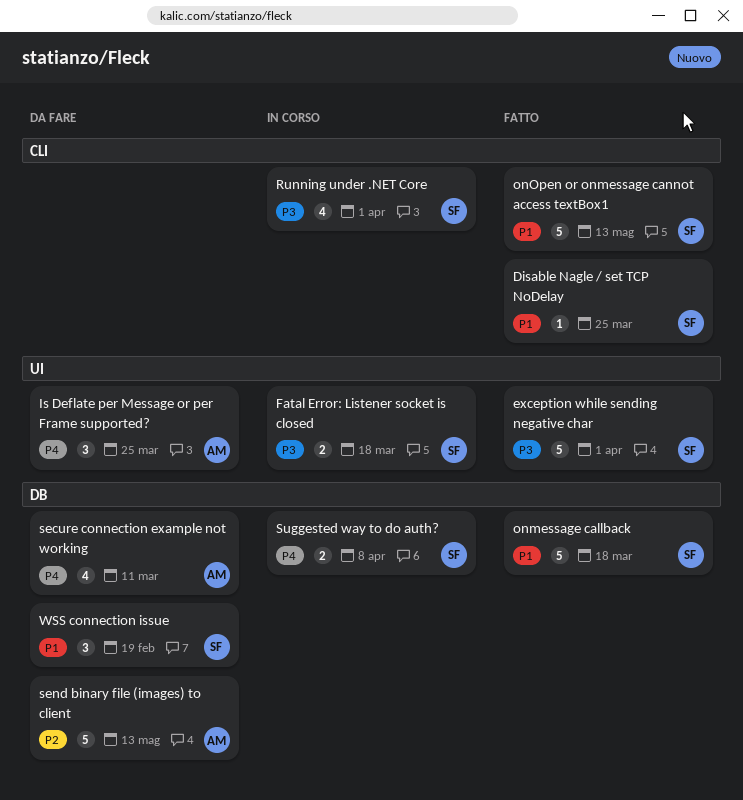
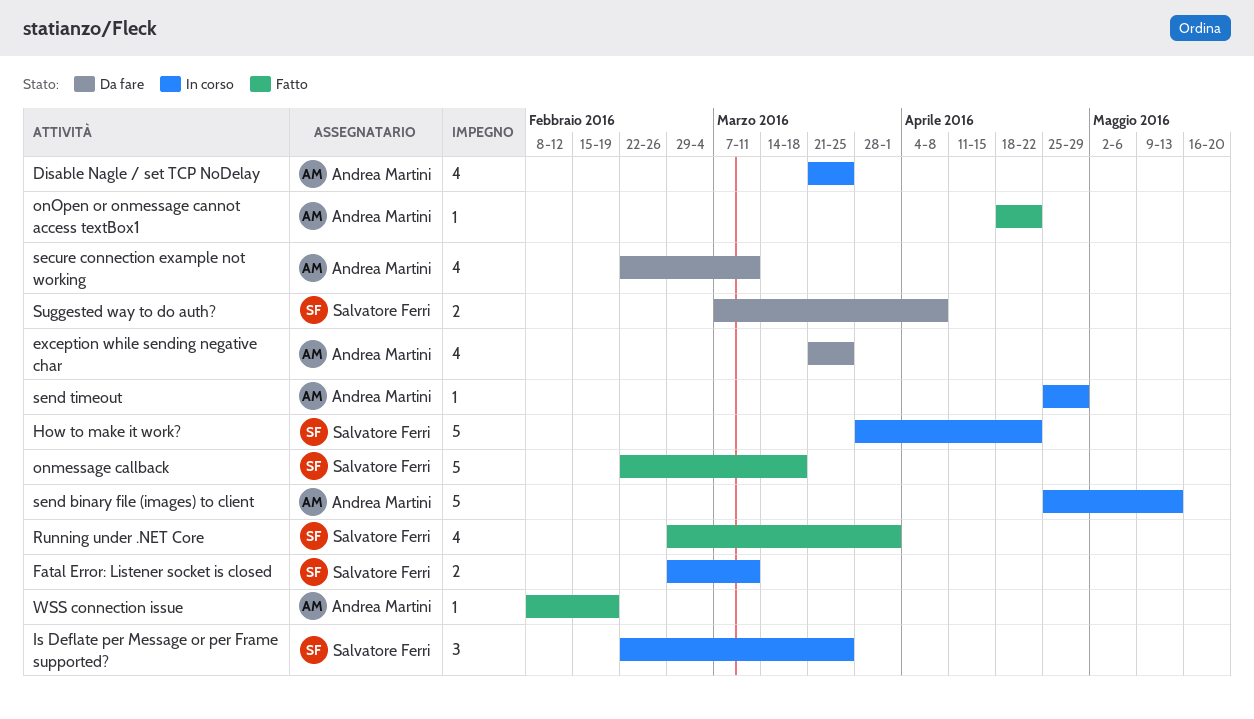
Disable Nagle / set TCP NoDelay, status: Fatto -> In corso
Disable Nagle / set TCP NoDelay, owner: Salvatore Ferri -> Andrea Martini
Disable Nagle / set TCP NoDelay, estimate: 1 -> 4
exception while sending negative char, status: Fatto -> Da fare
exception while sending negative char, owner: Salvatore Ferri -> Andrea Martini
exception while sending negative char, estimate: 5 -> 4
exception while sending negative char, due: Apr 1 -> Mar 25
Fatal Error: Listener socket is closed, due: Mar 18 -> Mar 11
How to make it work?: none -> present
Is Deflate per Message or per Frame supported?, status: Da fare -> In corso
Is Deflate per Message or per Frame supported?, owner: Andrea Martini -> Salvatore Ferri
onOpen or onmessage cannot access textBox1, owner: Salvatore Ferri -> Andrea Martini
onOpen or onmessage cannot access textBox1, estimate: 5 -> 1
onOpen or onmessage cannot access textBox1, due: May 13 -> Apr 22
Running under .NET Core, status: In corso -> Fatto
send binary file (images) to client, status: Da fare -> In corso
send timeout: none -> present
Suggested way to do auth?, status: In corso -> Da fare
WSS connection issue, status: Da fare -> Fatto
WSS connection issue, owner: Salvatore Ferri -> Andrea Martini
WSS connection issue, estimate: 3 -> 1

